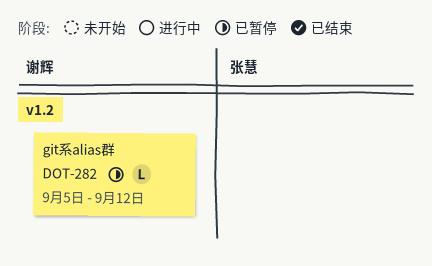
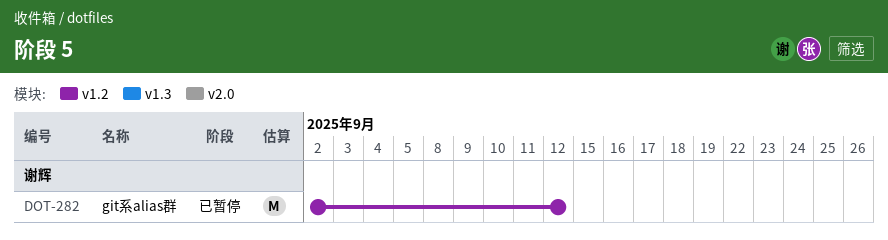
DOT-282, estimate: L -> M
DOT-282, start: Sep 5 -> Sep 2

